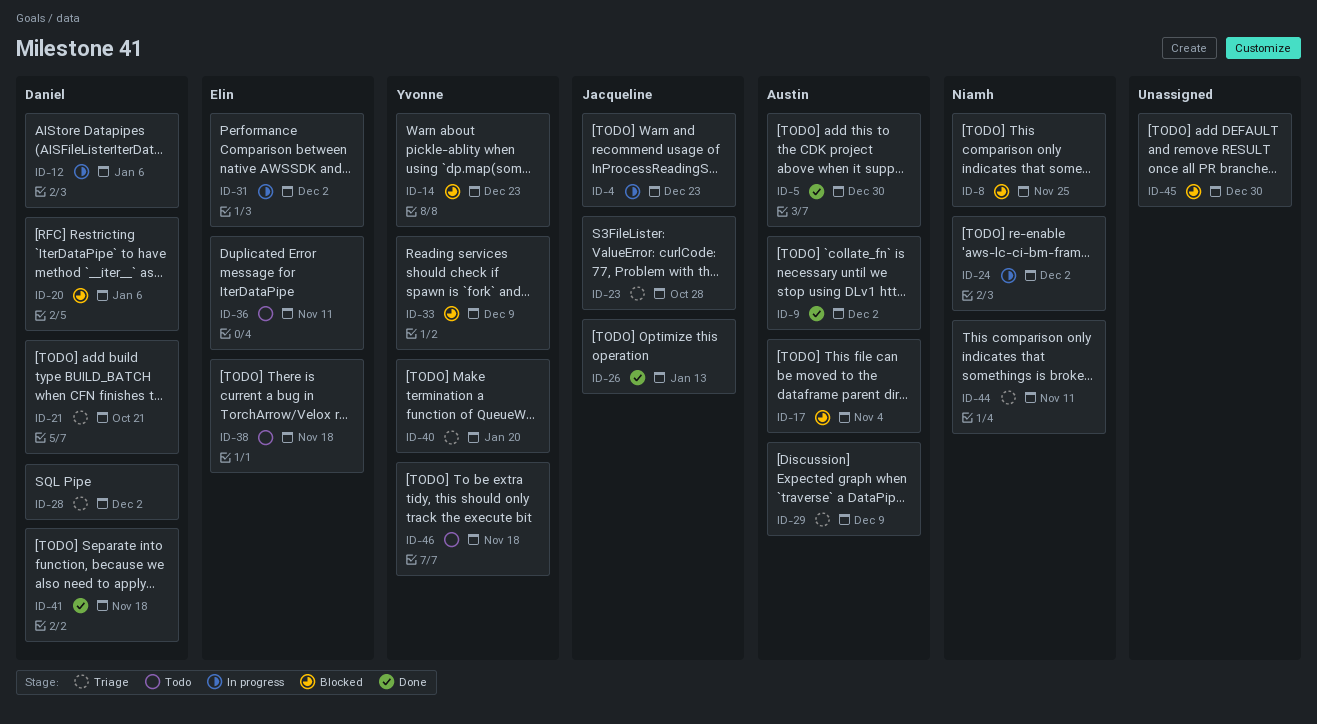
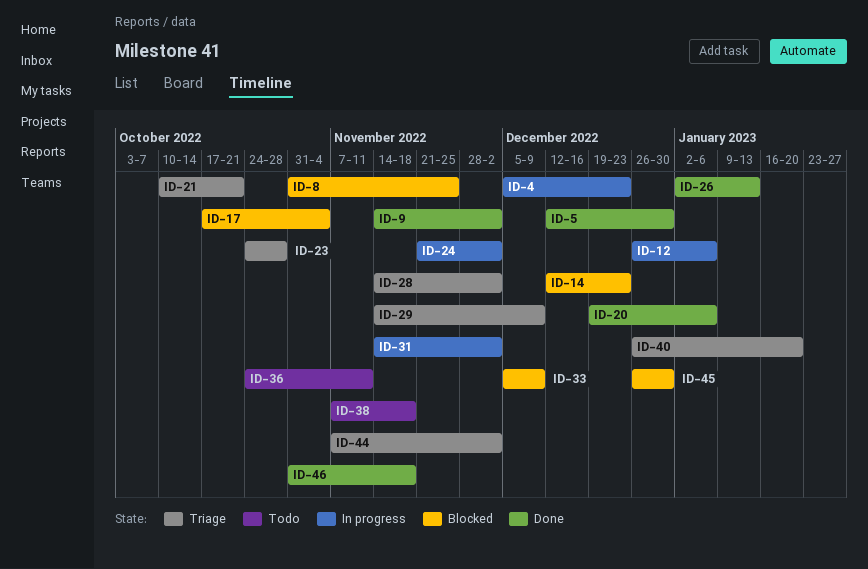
ID-20, status: Blocked -> Done
ID-41: present -> none
ID-44, due: Nov 11 -> Dec 2
ID-46, status: Todo -> Done

